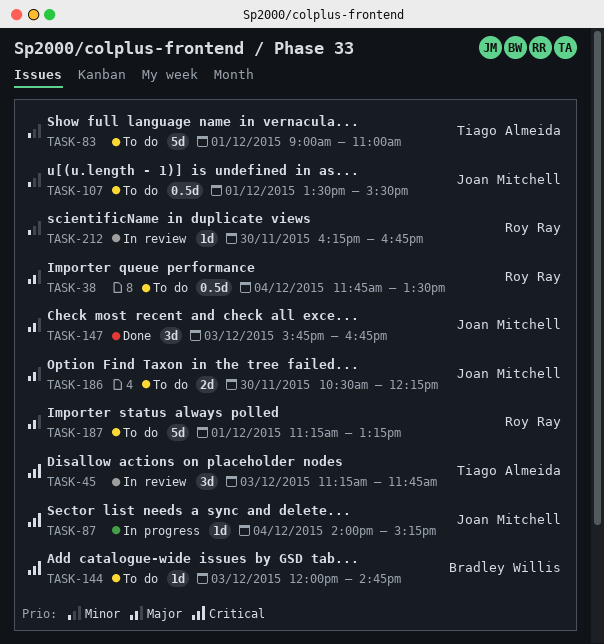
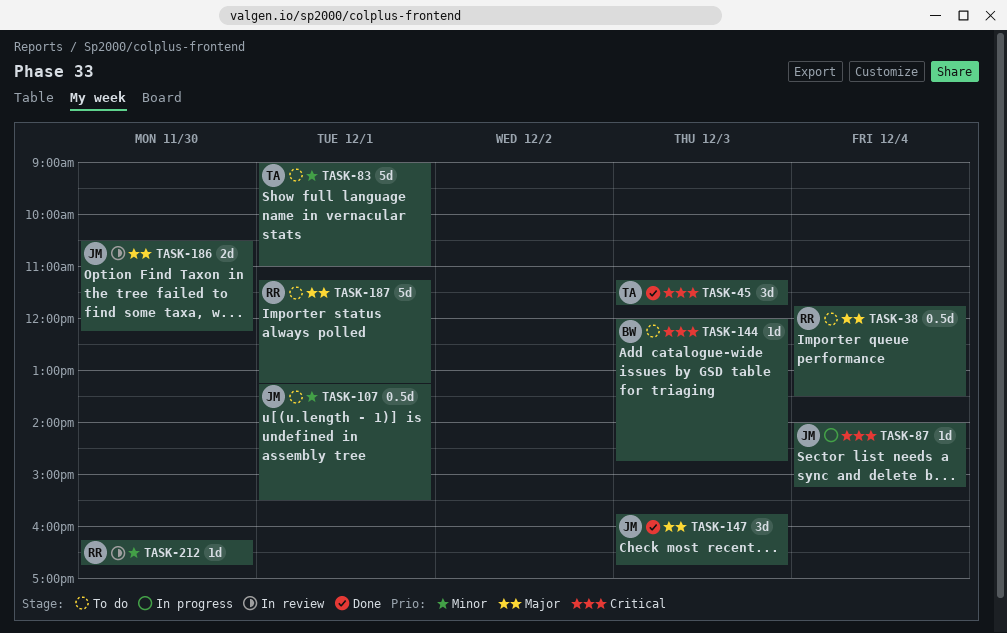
TASK-45, status: In review -> Done
TASK-107, begins: 13:30 -> 13:15
TASK-186, status: To do -> In review

